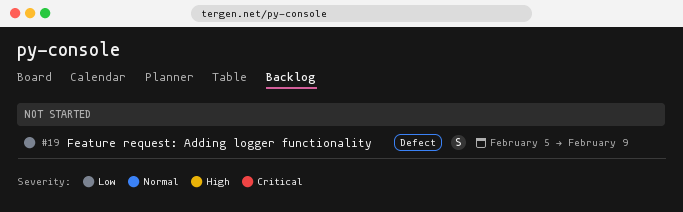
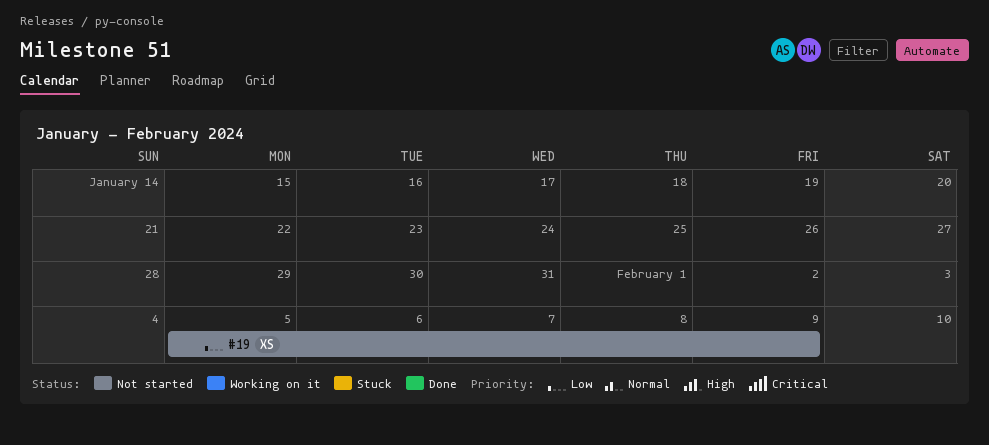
#19, estimate: S -> XS

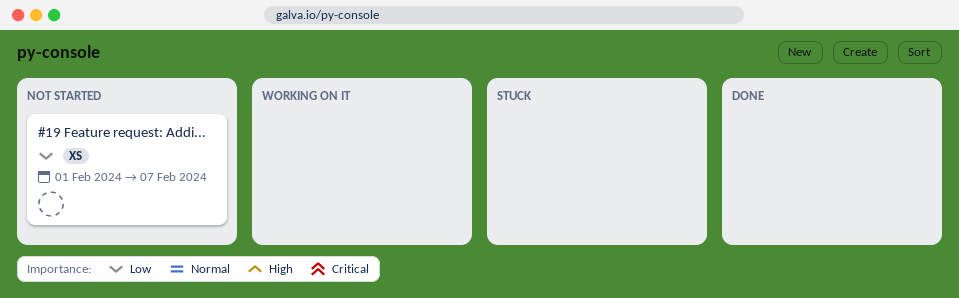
#19, start: Feb 5 -> Feb 1
#19, due: Feb 9 -> Feb 7

